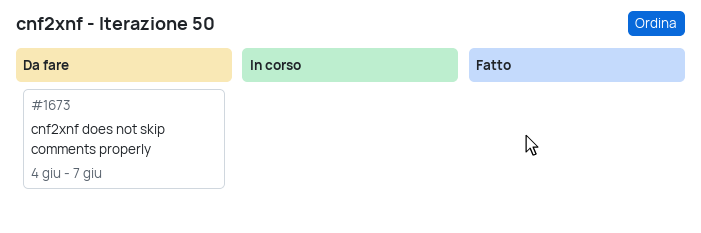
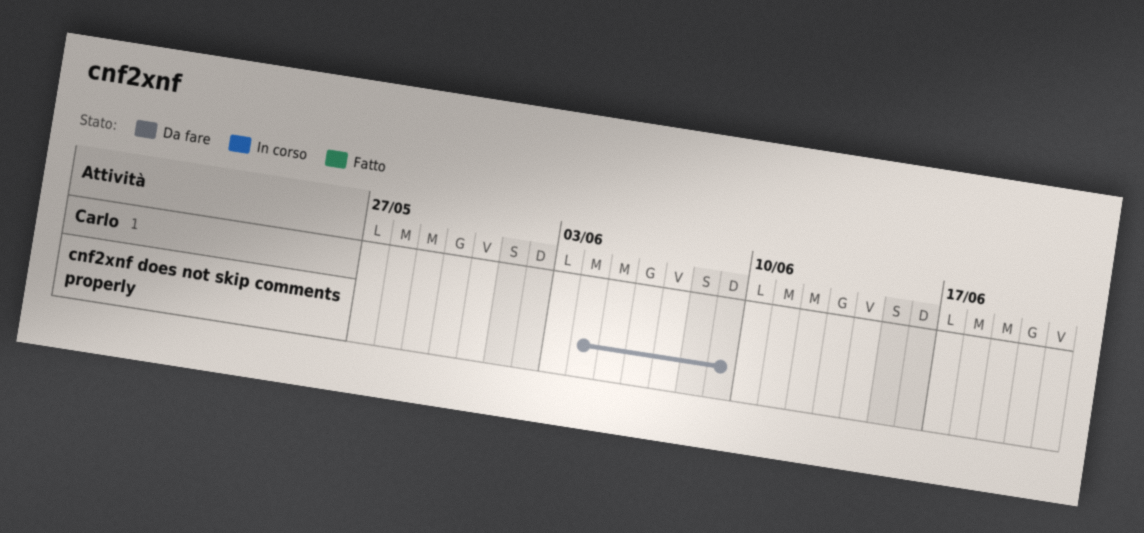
cnf2xnf does not skip comments properly, due: Jun 7 -> Jun 9

